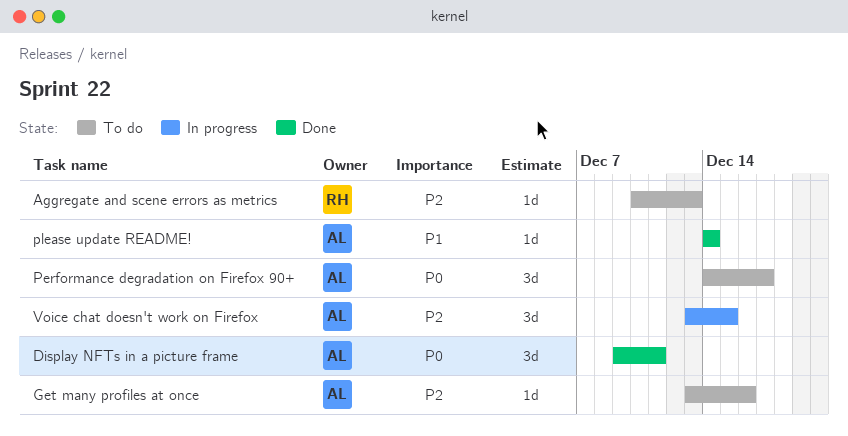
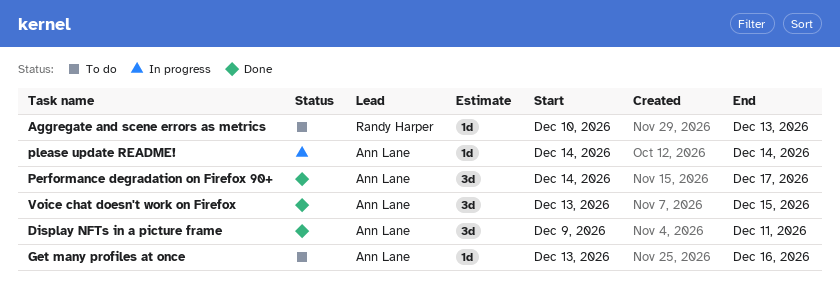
Performance degradation on Firefox 90+, status: To do -> Done
please update README!, status: Done -> In progress
Voice chat doesn't work on Firefox, status: In progress -> Done

